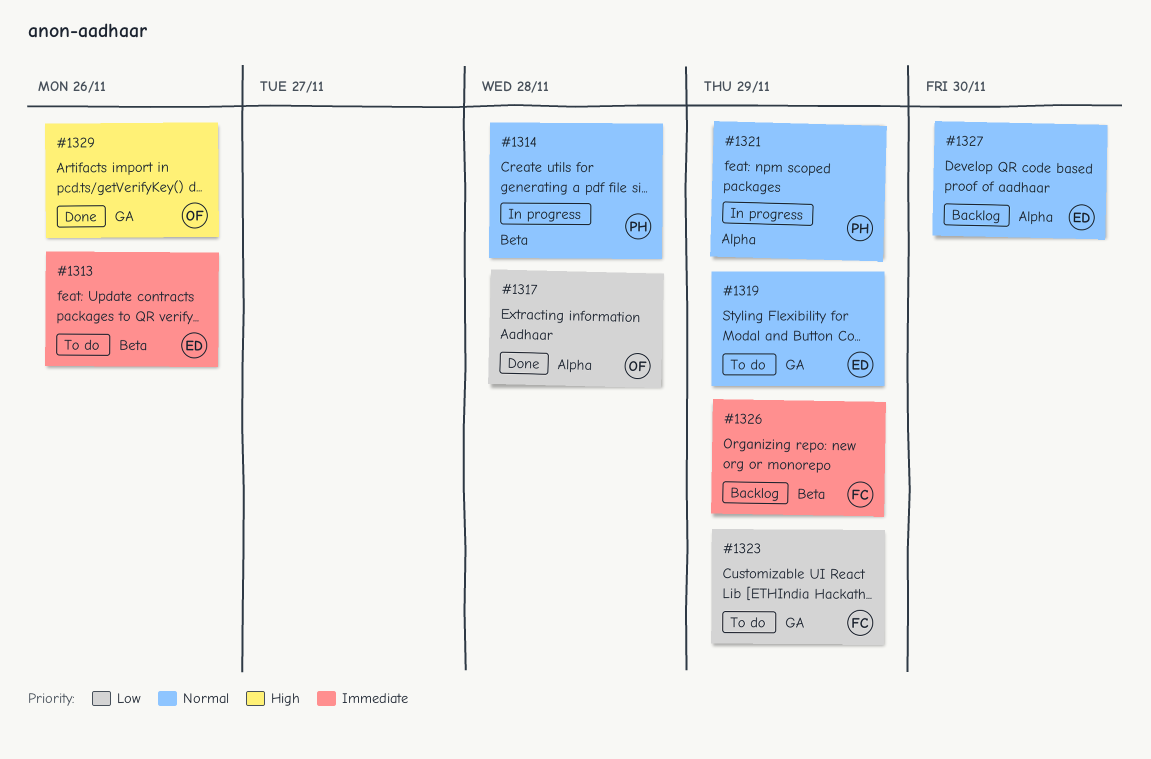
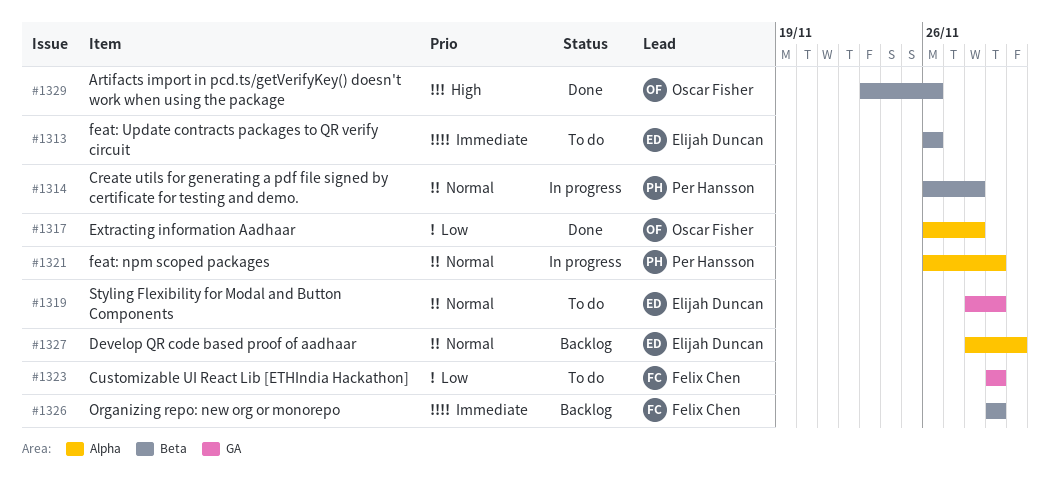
#1329, label: GA -> Beta

